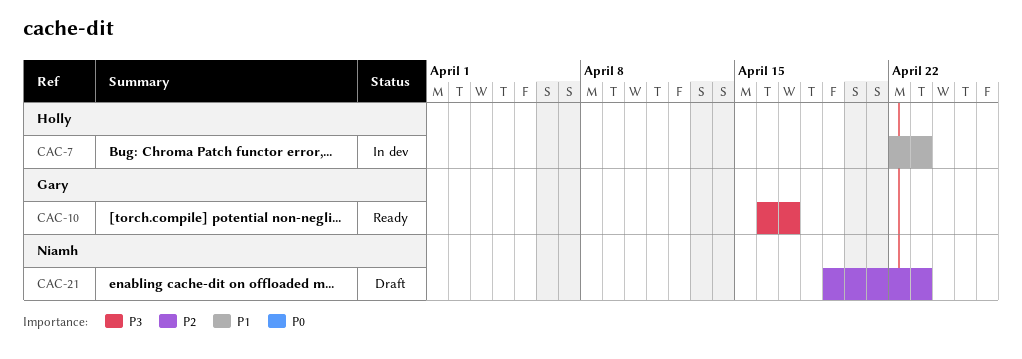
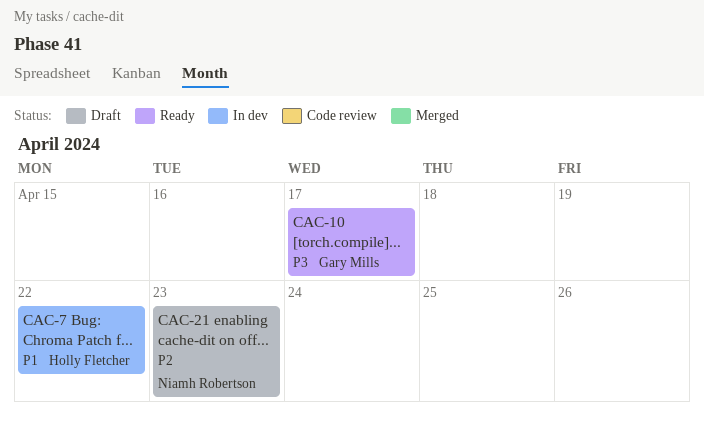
CAC-7, due: Apr 23 -> Apr 22

